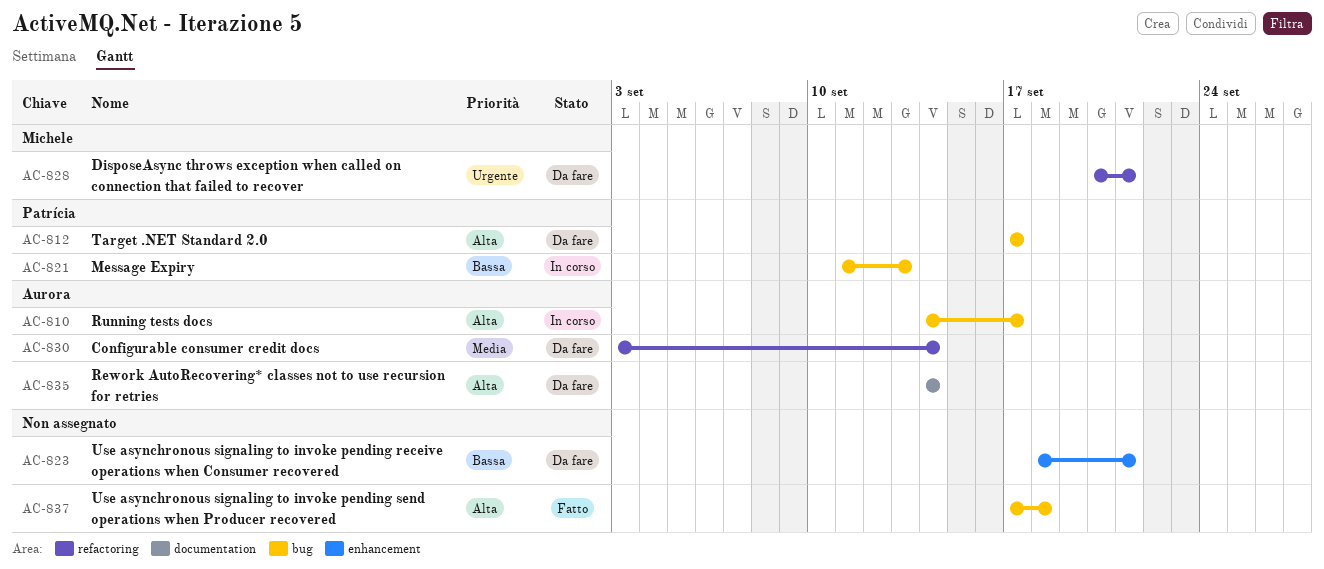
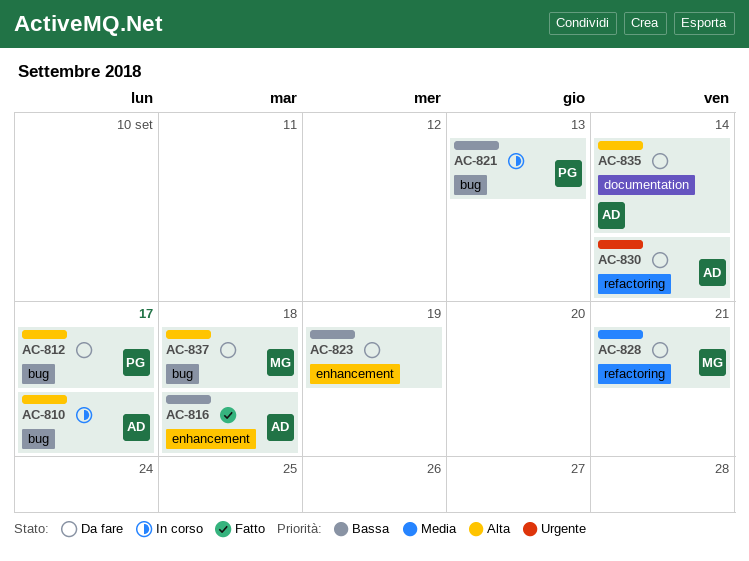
AC-816: none -> present
AC-823, due: Sep 21 -> Sep 19
AC-828, priority: Urgente -> Media
AC-830, priority: Media -> Urgente
AC-837, status: Fatto -> Da fare
AC-837, owner: none -> Michele

